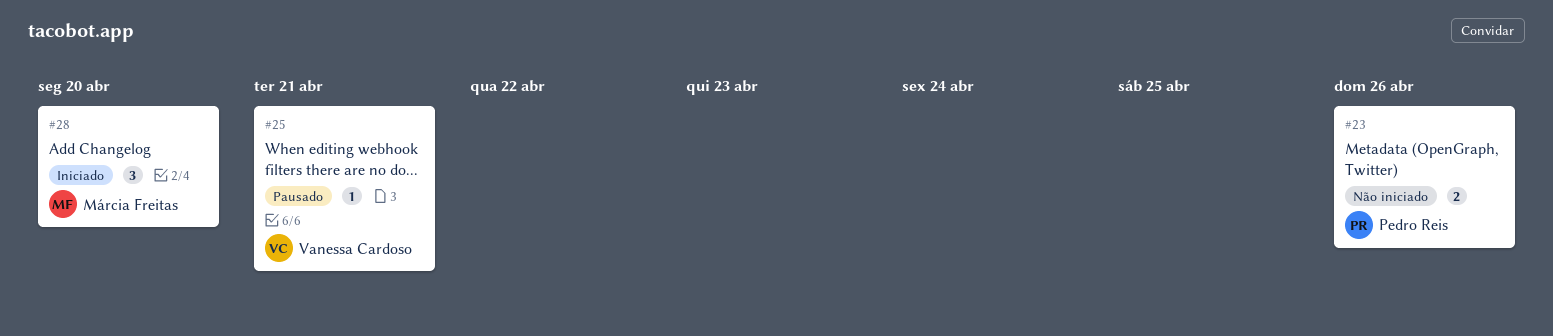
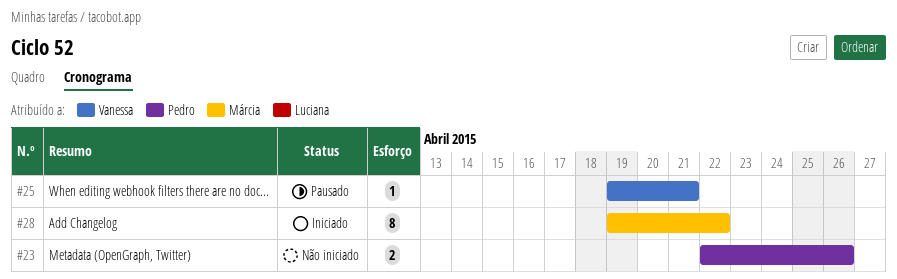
#28, estimate: 3 -> 8
#28, due: Apr 20 -> Apr 22

